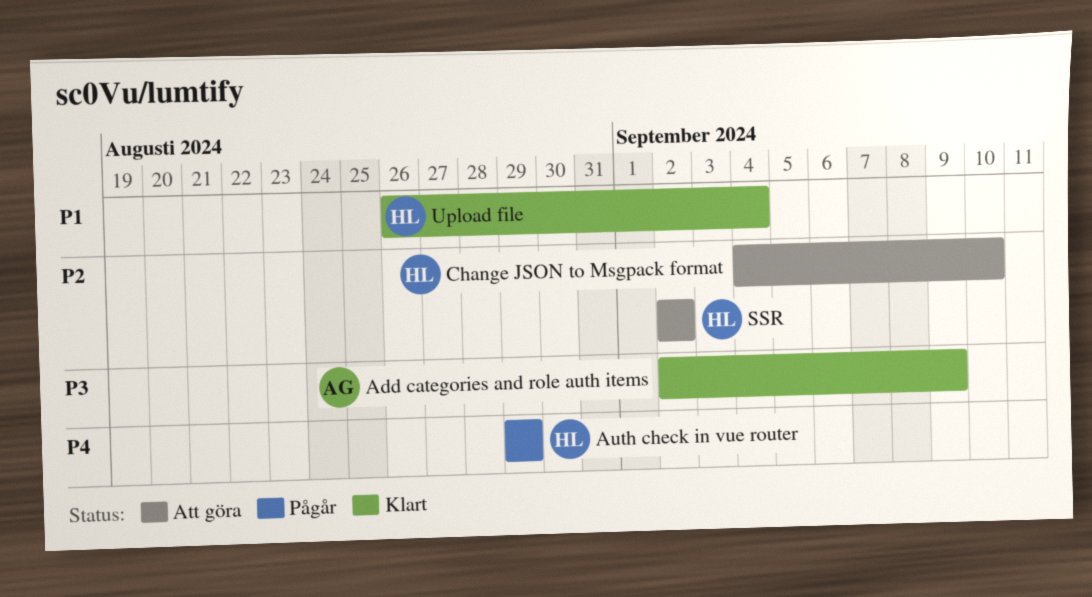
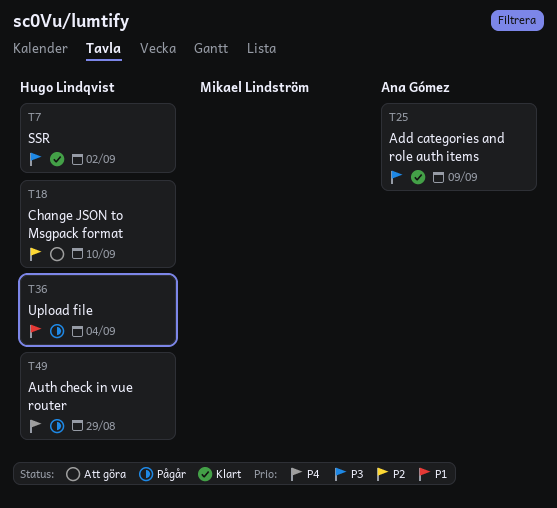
SSR, status: Att göra -> Klart
SSR, priority: P2 -> P3
Upload file, status: Klart -> Pågår

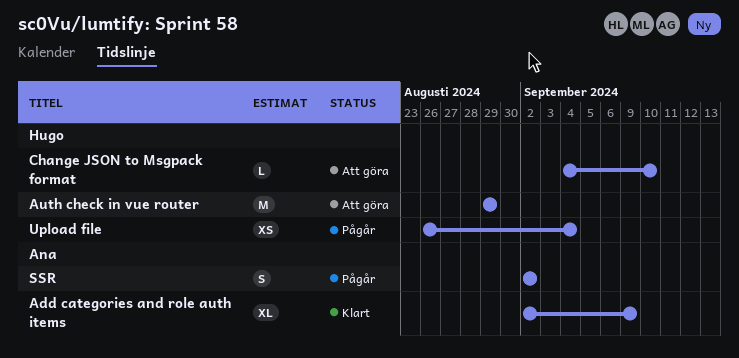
Auth check in vue router, status: Pågår -> Att göra
SSR, status: Klart -> Pågår
SSR, owner: Hugo Lindqvist -> Ana Gómez

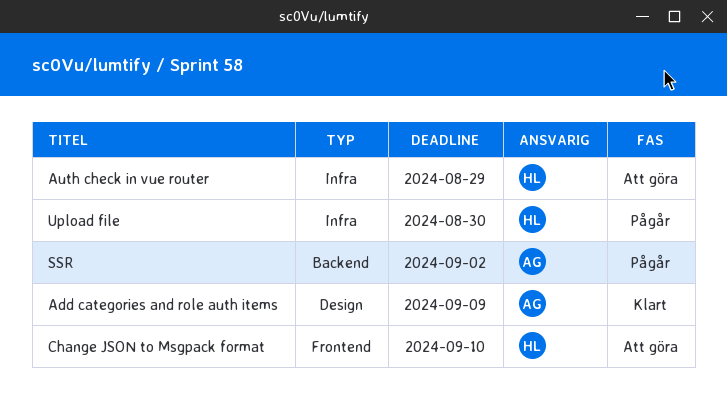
Upload file, due: Sep 4 -> Aug 30

